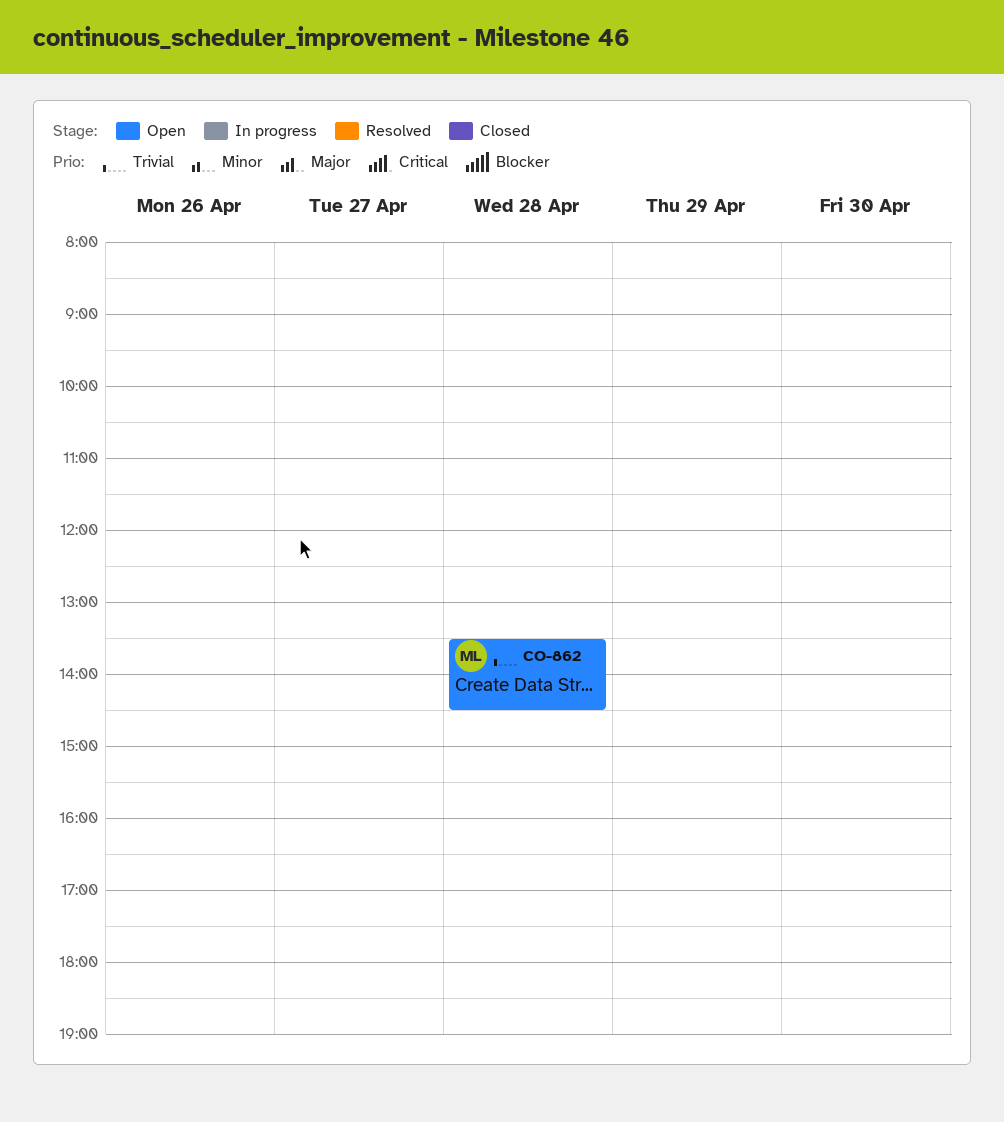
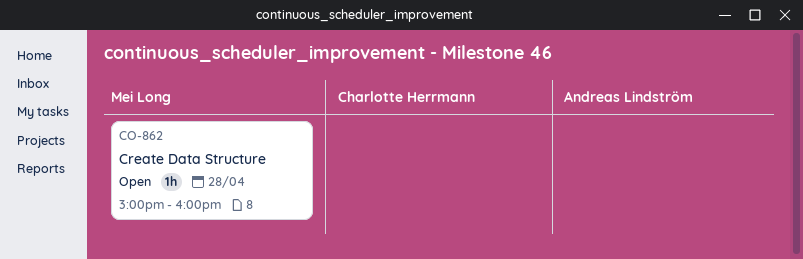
CO-862, begins: 13:30 -> 15:00
CO-862, ends: 14:30 -> 16:00

